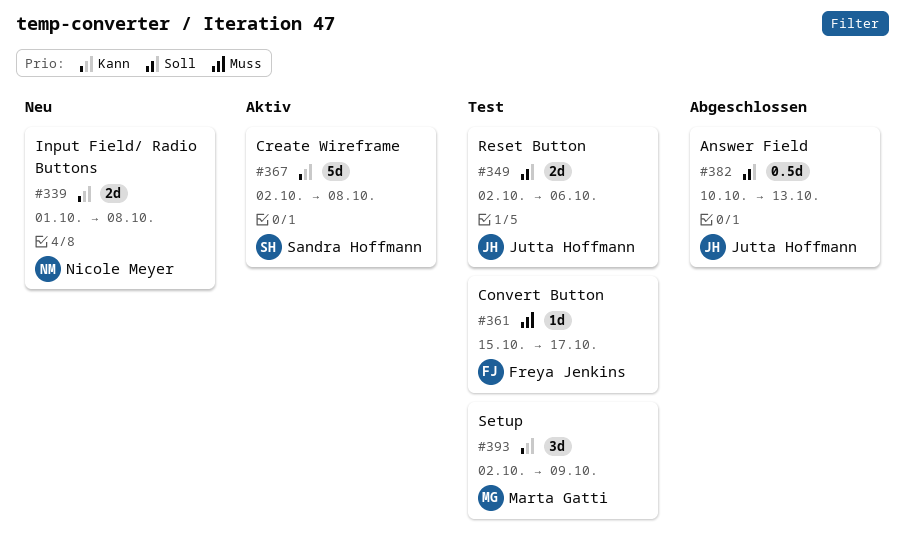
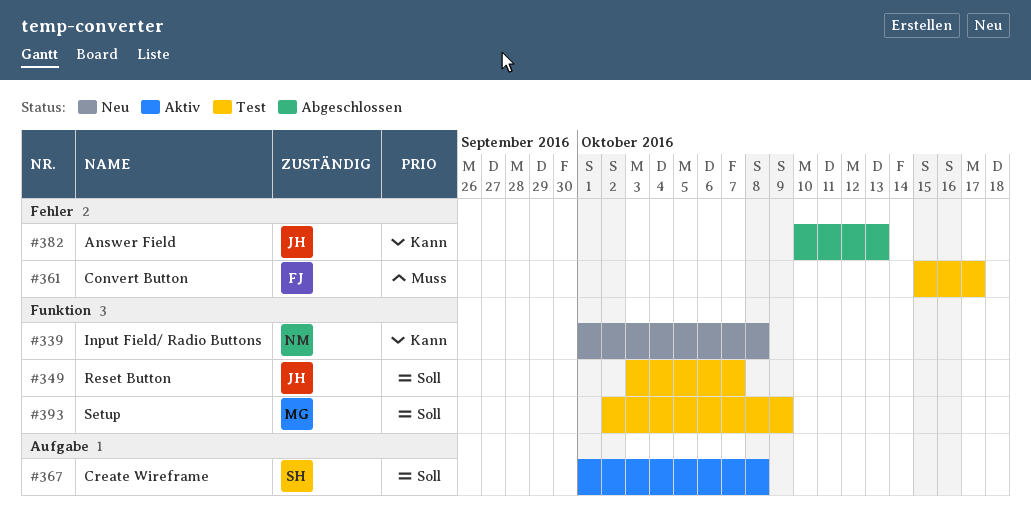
#349, start: Oct 2 -> Oct 3
#349, due: Oct 6 -> Oct 7
#367, priority: Kann -> Soll
#367, start: Oct 2 -> Oct 1
#382, priority: Soll -> Kann
#393, priority: Kann -> Soll

